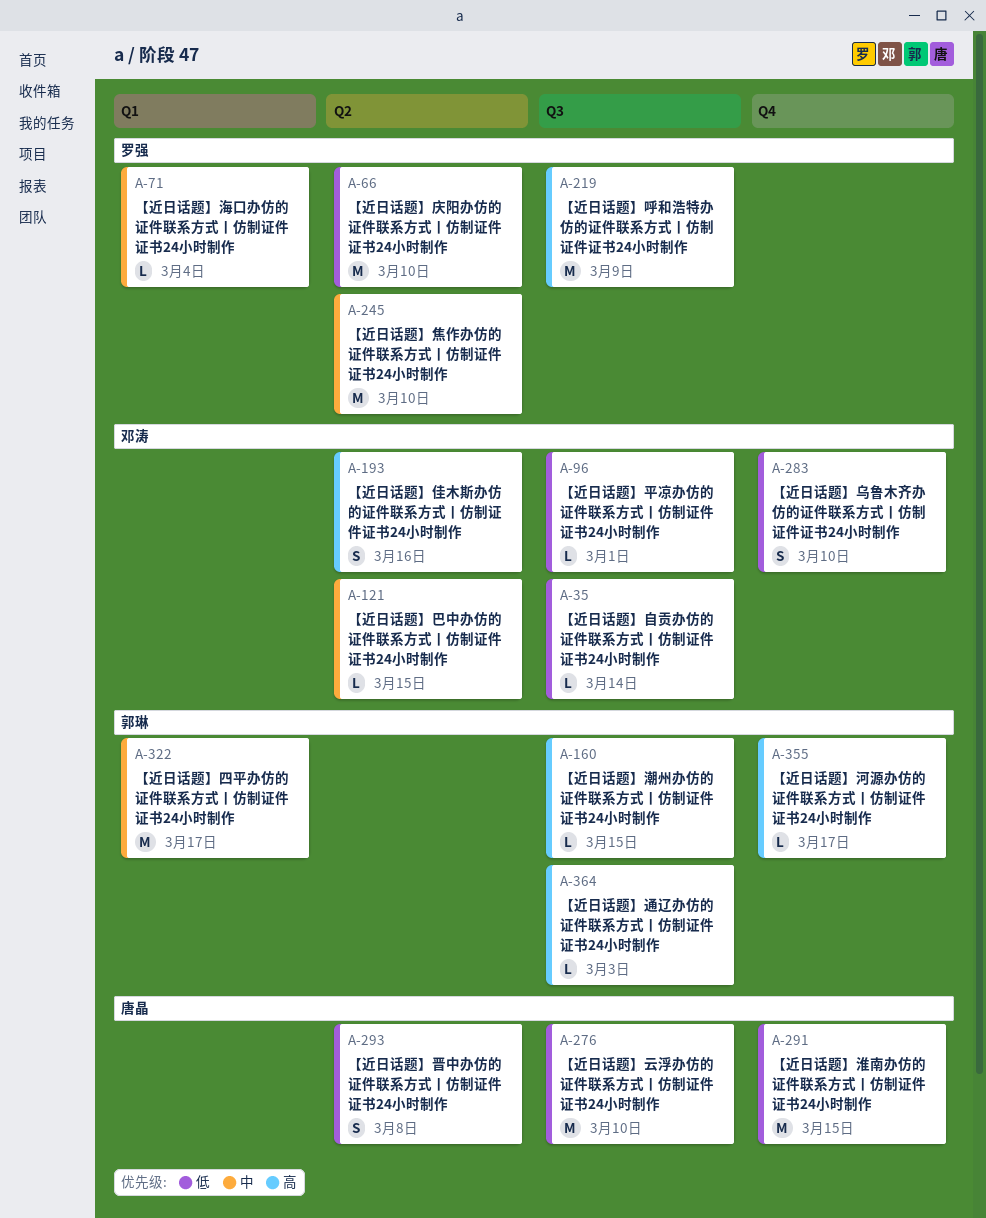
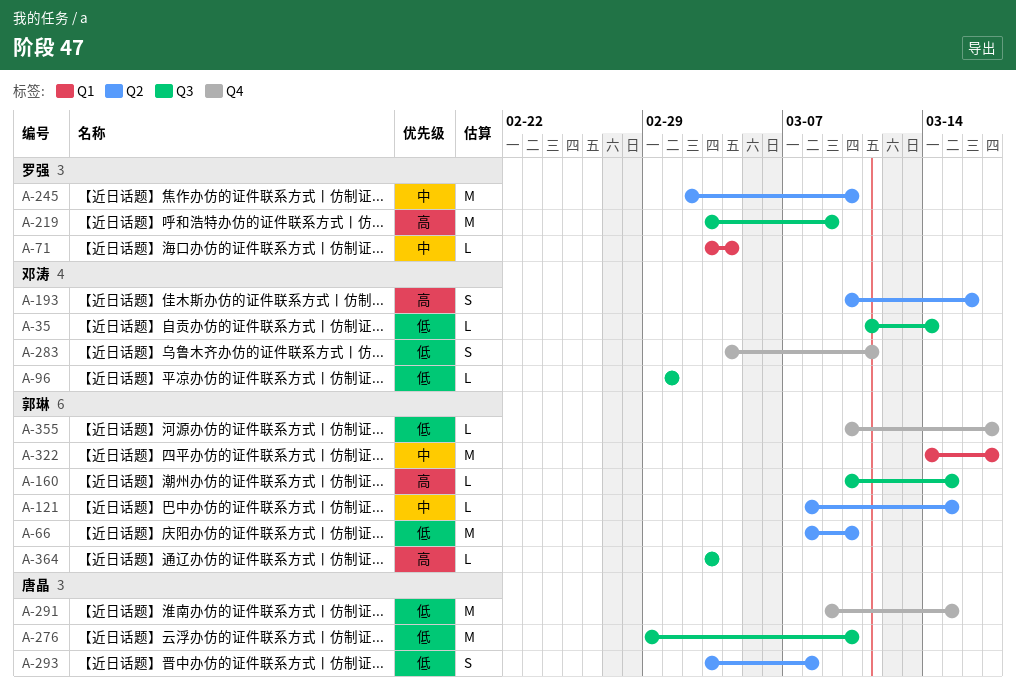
A-66, owner: 罗强 -> 郭琳
A-121, owner: 邓涛 -> 郭琳
A-283, due: Mar 10 -> Mar 11
A-355, priority: 高 -> 低

